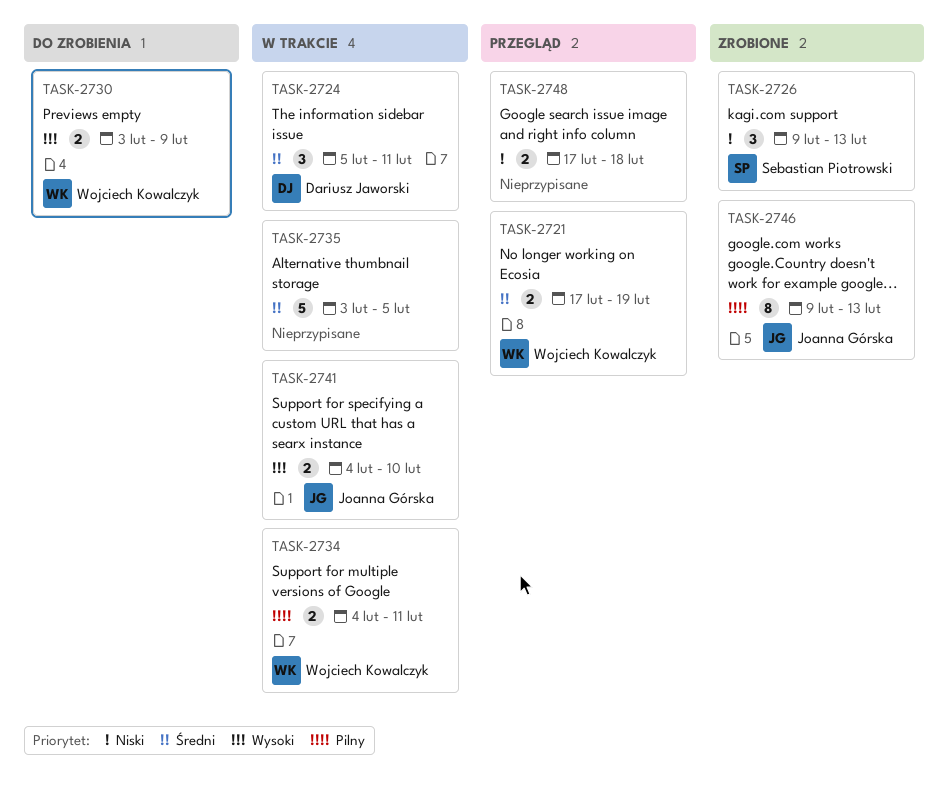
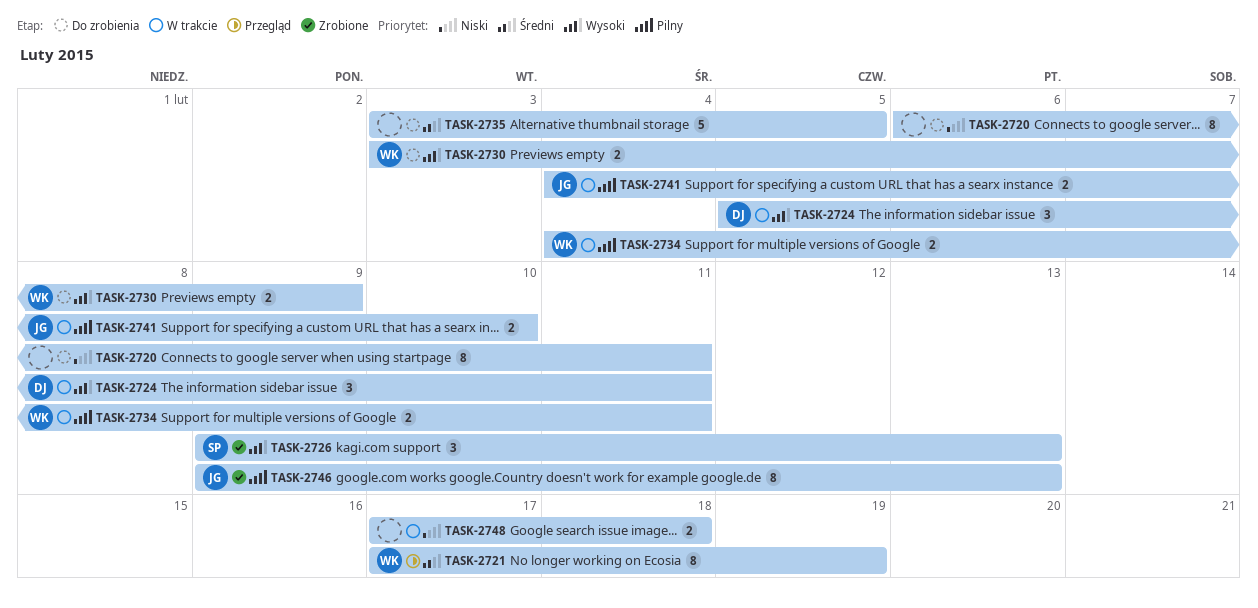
TASK-2720: none -> present
TASK-2721, estimate: 2 -> 8
TASK-2724, priority: Średni -> Wysoki
TASK-2726, priority: Niski -> Wysoki
TASK-2735, status: W trakcie -> Do zrobienia
TASK-2741, priority: Wysoki -> Pilny
TASK-2748, status: Przegląd -> W trakcie

